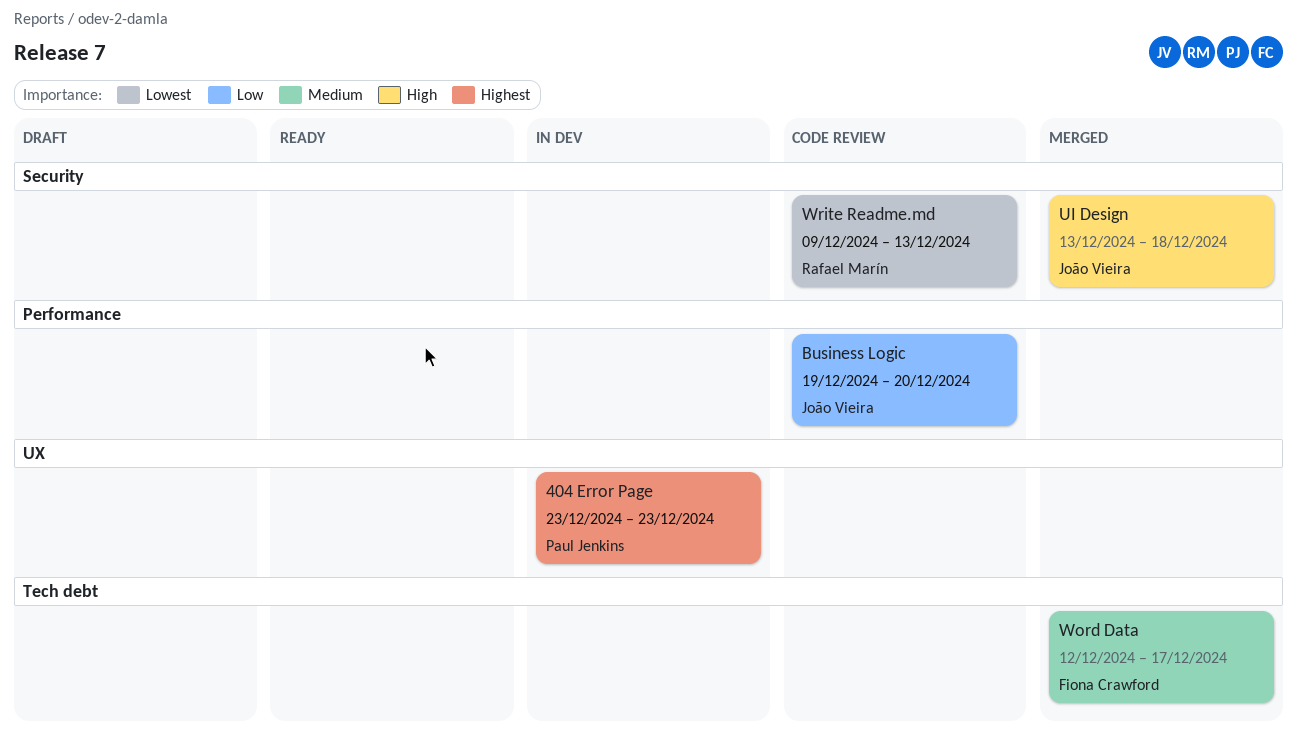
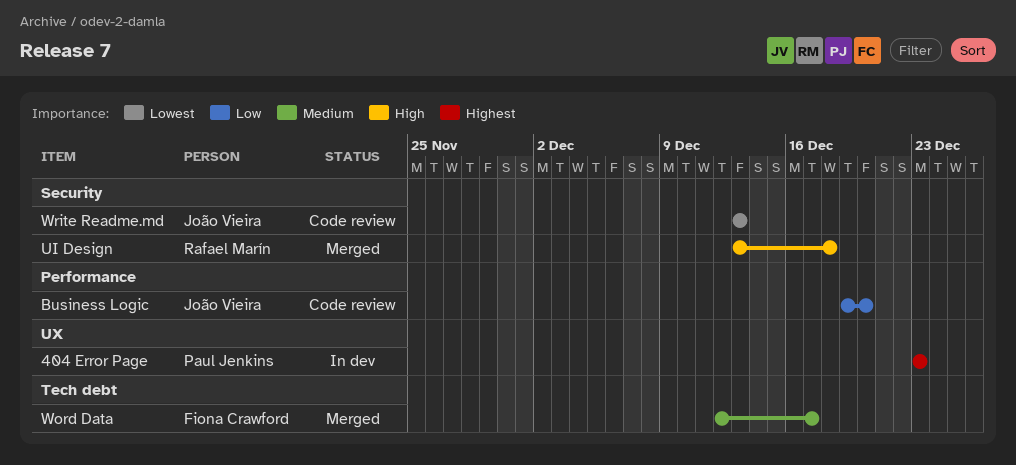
UI Design, owner: João Vieira -> Rafael Marín
Write Readme.md, owner: Rafael Marín -> João Vieira
Write Readme.md, start: Dec 9 -> Dec 13

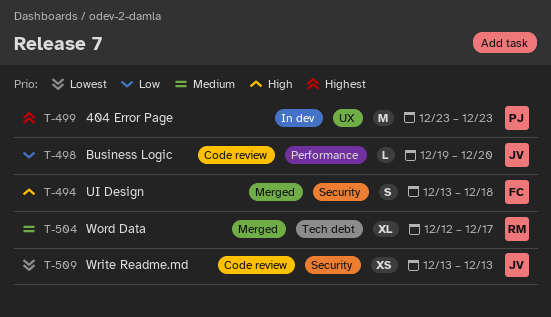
UI Design, owner: Rafael Marín -> Fiona Crawford
Word Data, owner: Fiona Crawford -> Rafael Marín

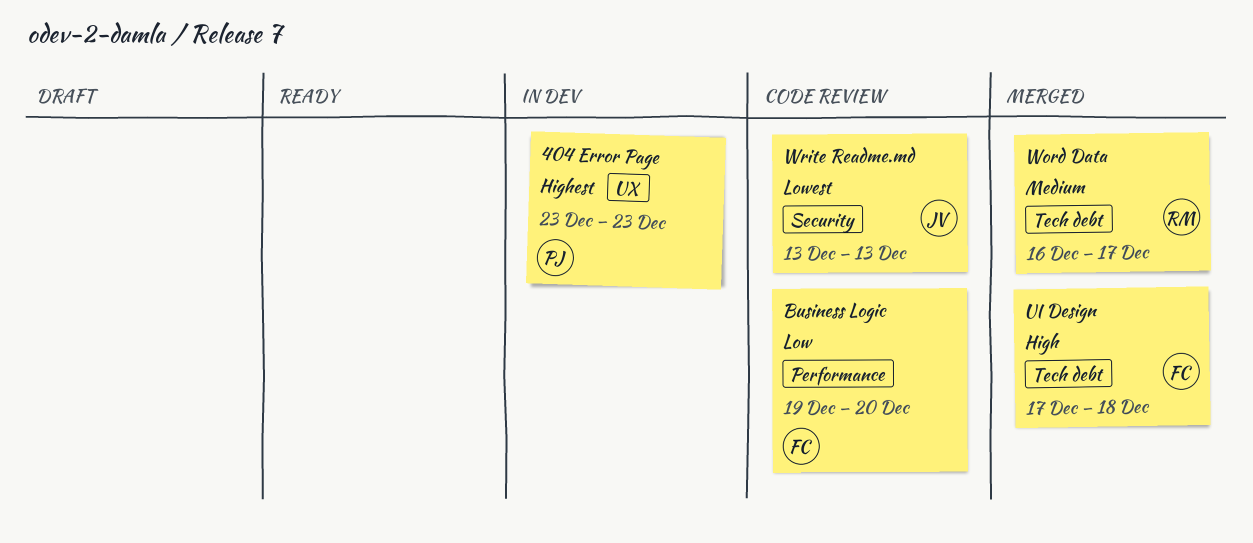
Business Logic, owner: JV -> FC
UI Design, label: Security -> Tech debt
UI Design, start: Dec 13 -> Dec 17
Word Data, start: Dec 12 -> Dec 16

